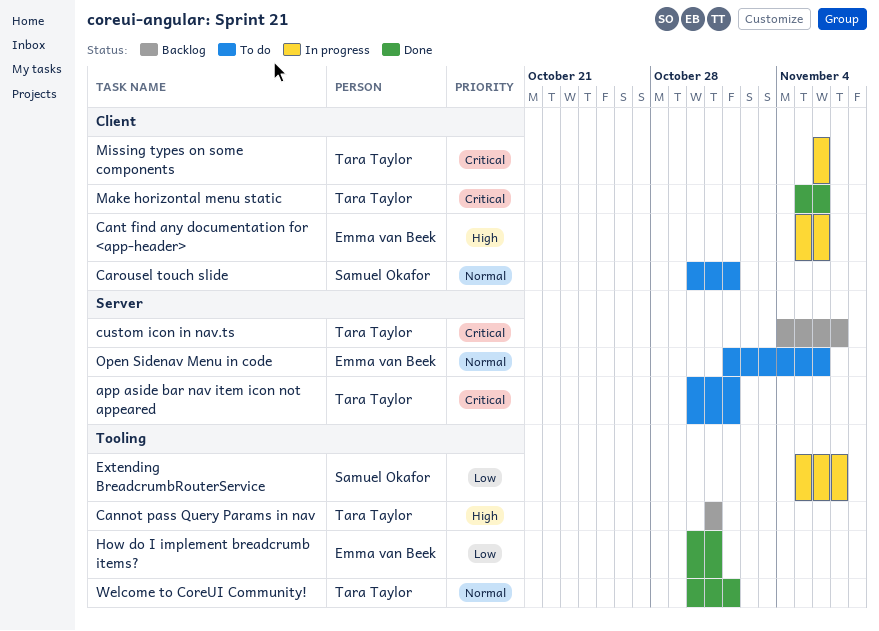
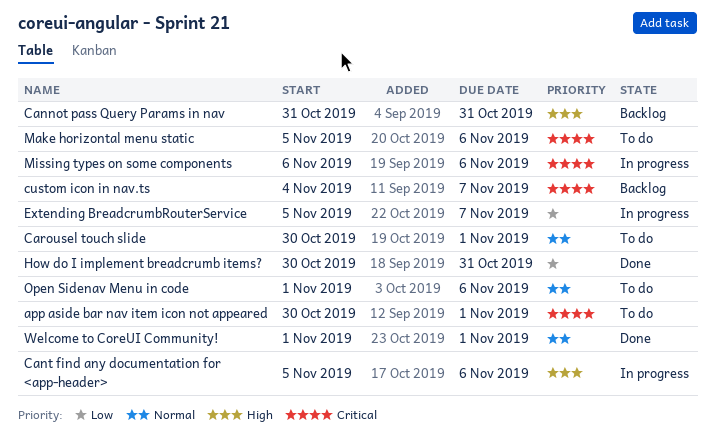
Make horizontal menu static, status: Done -> To do
Welcome to CoreUI Community!, start: Oct 30 -> Nov 1

